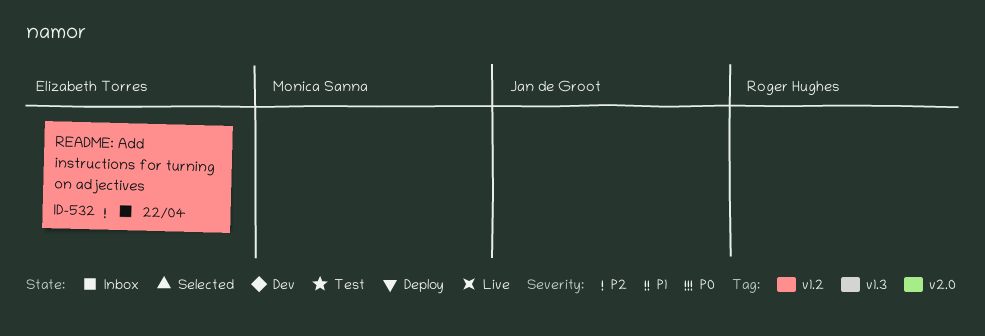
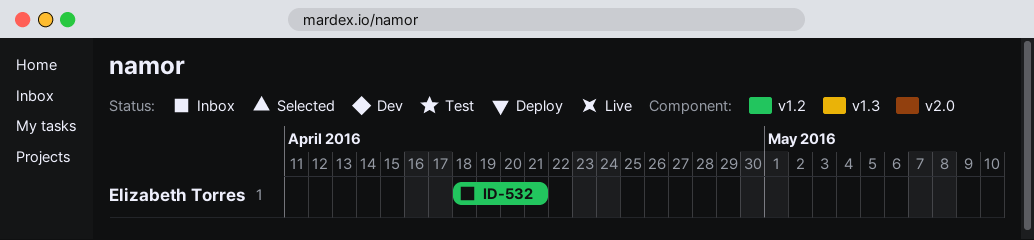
ID-532, due: Apr 22 -> Apr 21

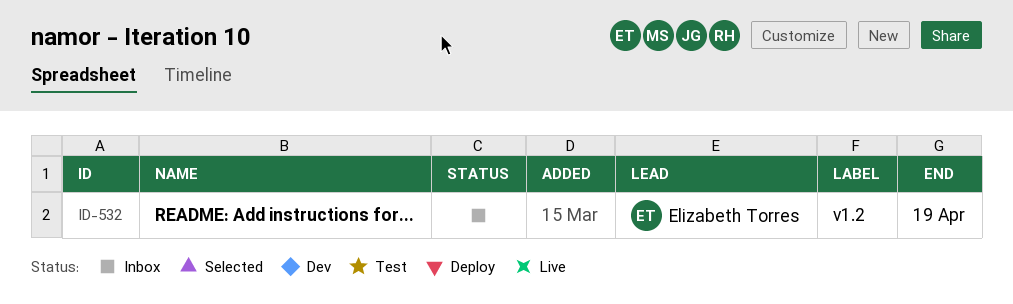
ID-532, due: Apr 21 -> Apr 19

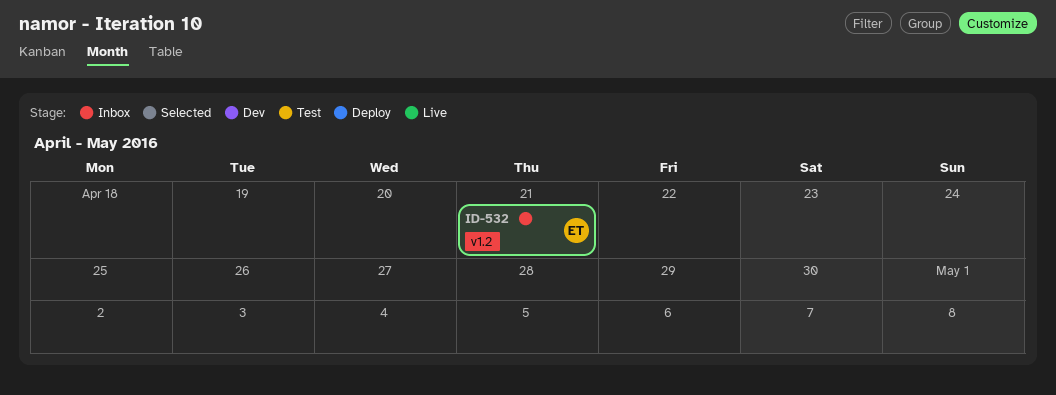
ID-532, due: Apr 19 -> Apr 21

